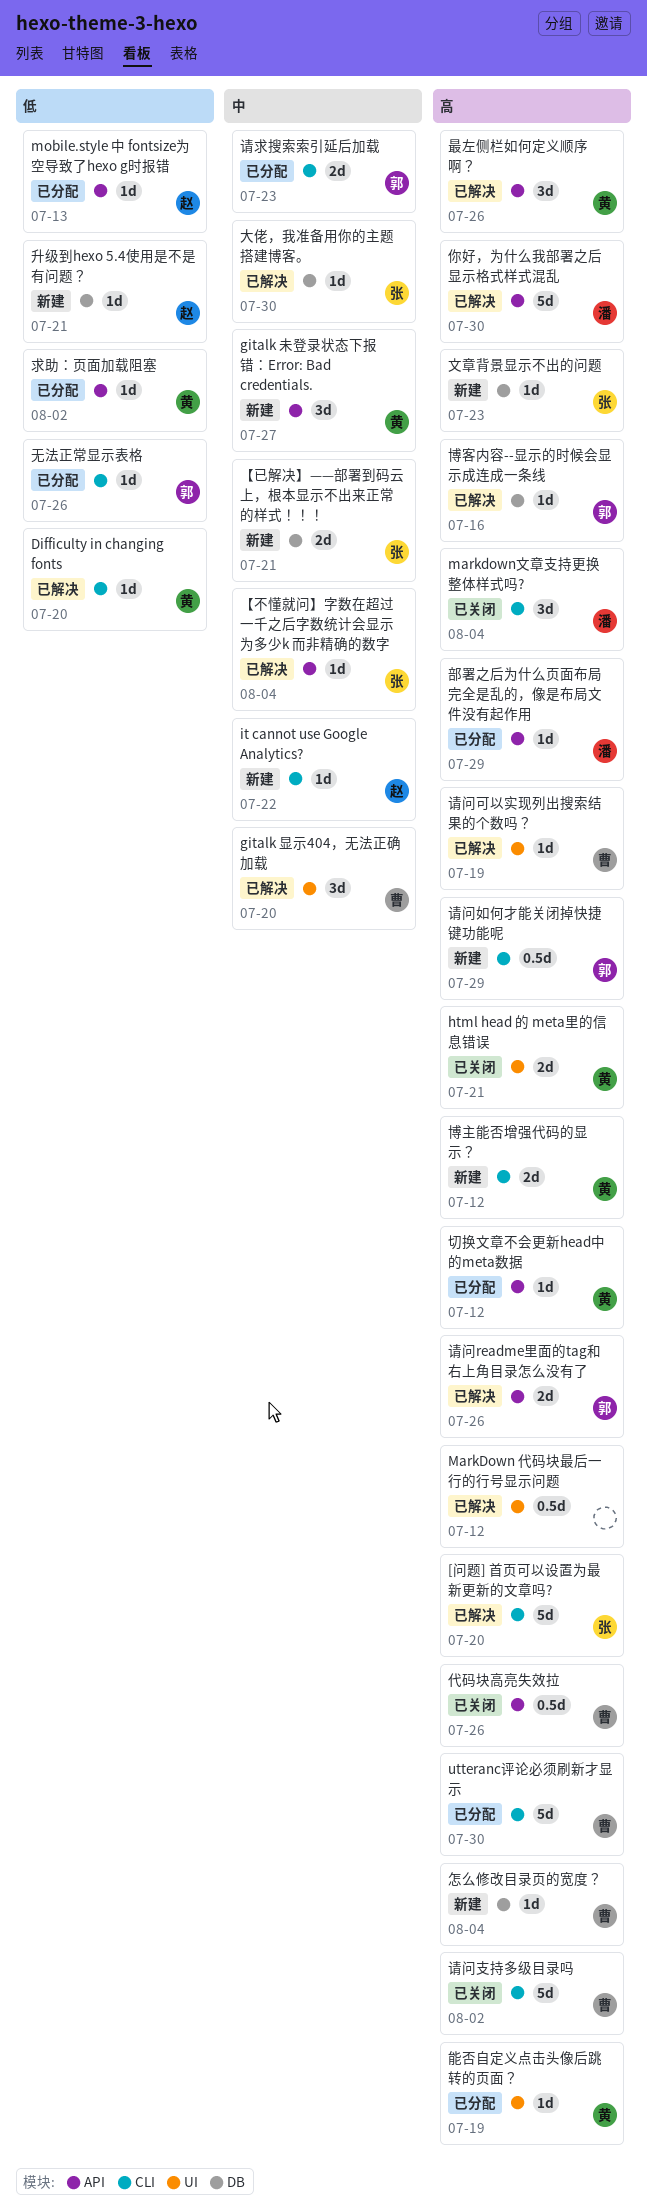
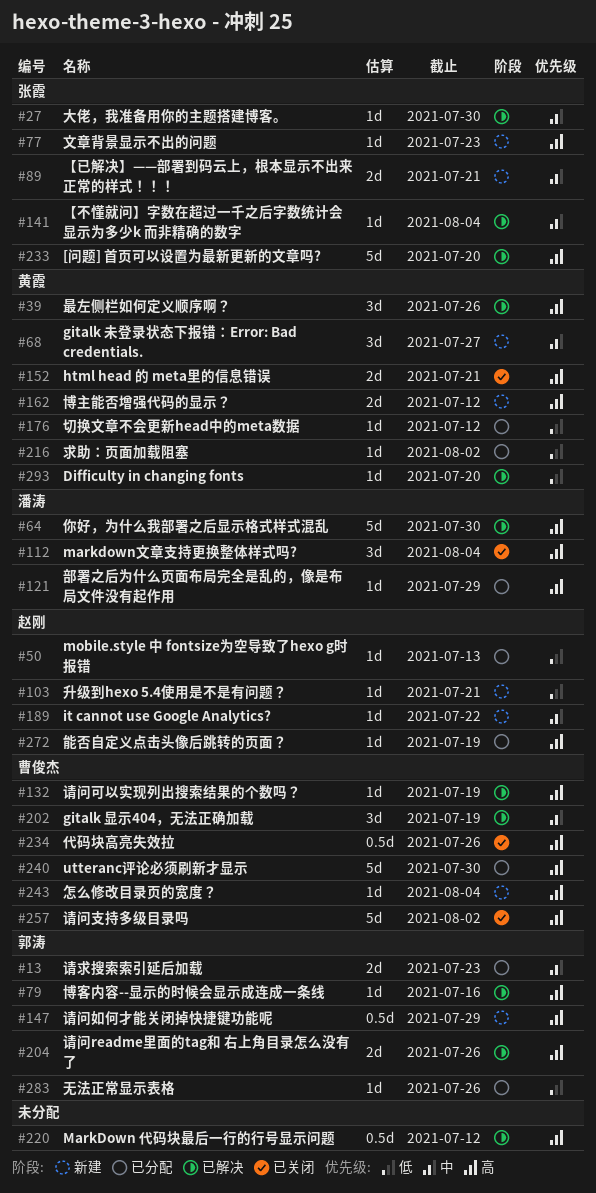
gitalk 显示404，无法正确加载, due: Jul 20 -> Jul 19
切换文章不会更新head中的meta数据, priority: 高 -> 低
能否自定义点击头像后跳转的页面？, owner: 黄霞 -> 赵刚

